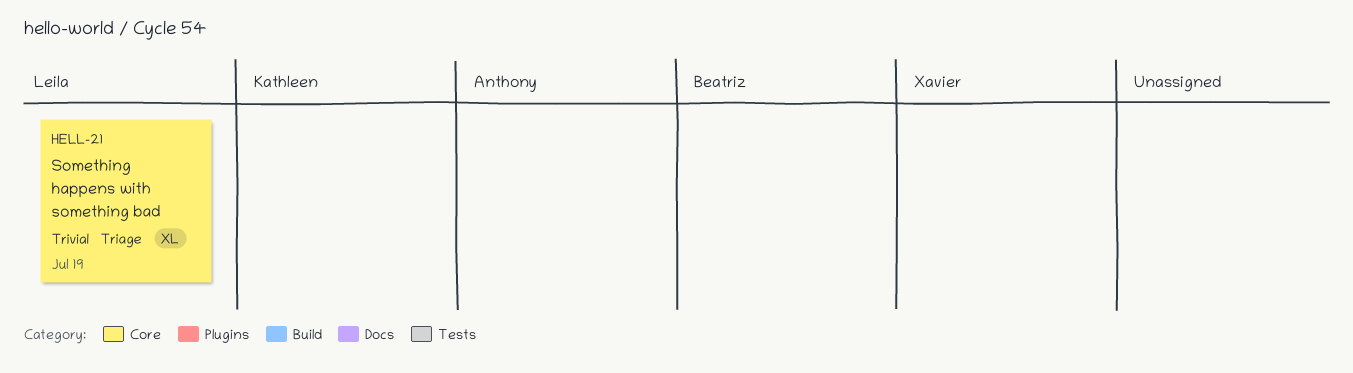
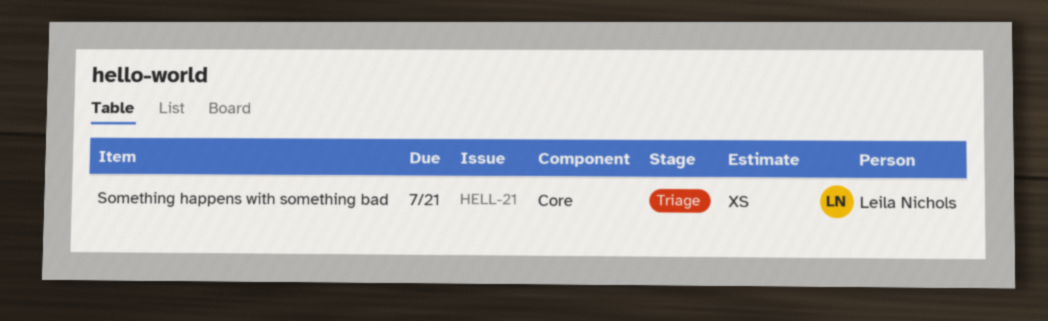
HELL-21, estimate: XL -> XS
HELL-21, due: Jul 19 -> Jul 21

